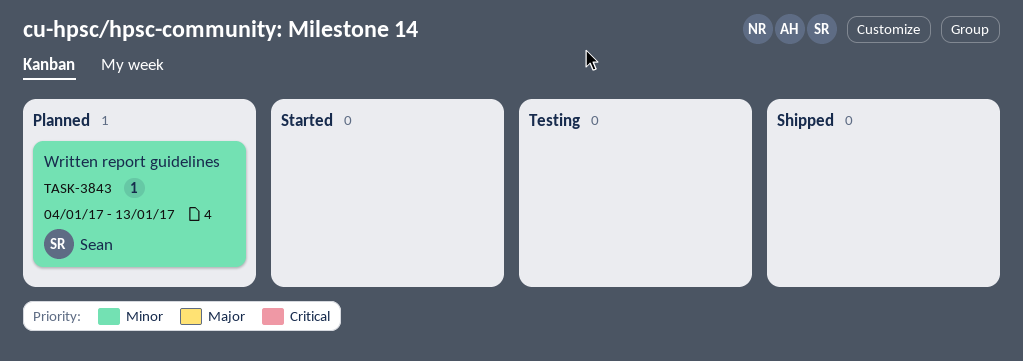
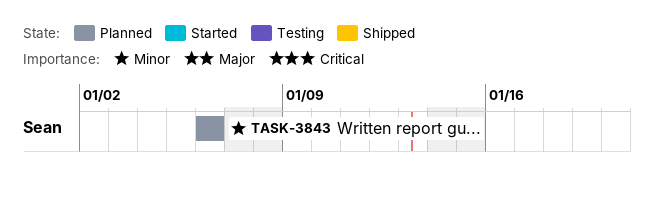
TASK-3843, start: Jan 4 -> Jan 6
TASK-3843, due: Jan 13 -> Jan 6

